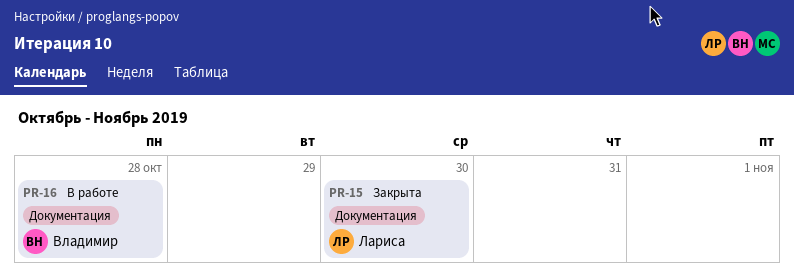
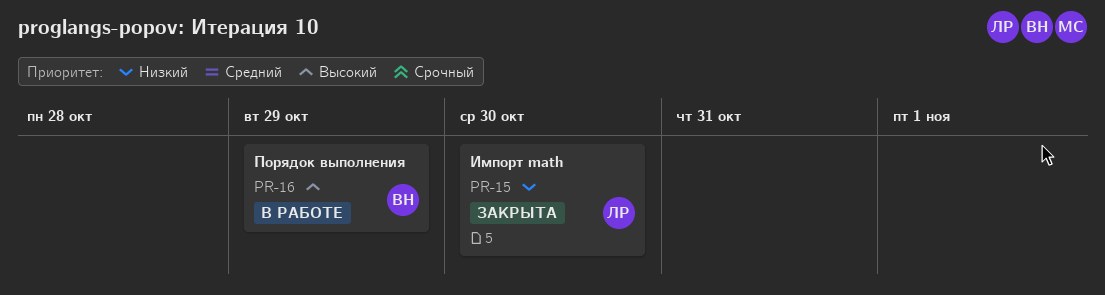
PR-16, due: Oct 28 -> Oct 29

